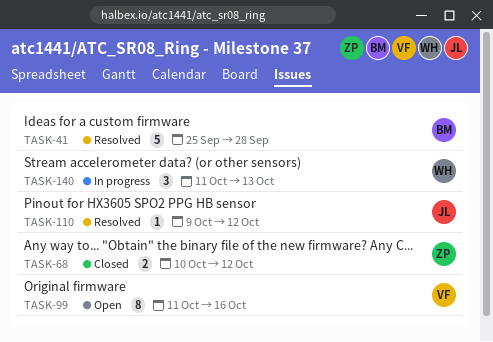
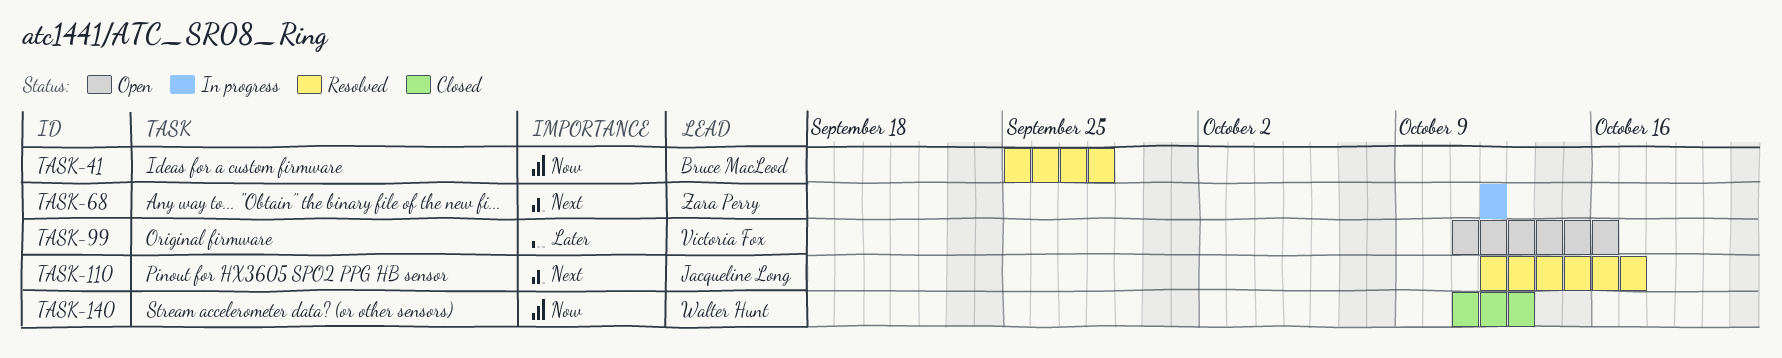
TASK-68, status: Closed -> In progress
TASK-68, start: Oct 10 -> Oct 12
TASK-110, start: Oct 9 -> Oct 12
TASK-110, due: Oct 12 -> Oct 17
TASK-140, status: In progress -> Closed

